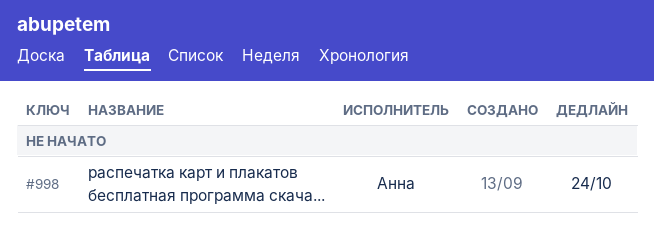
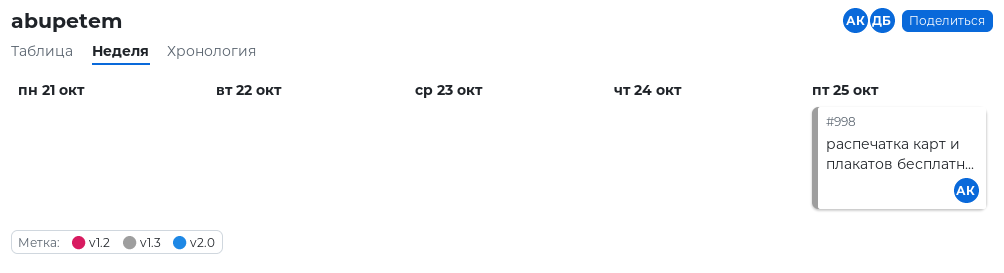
#998, due: Oct 24 -> Oct 25

